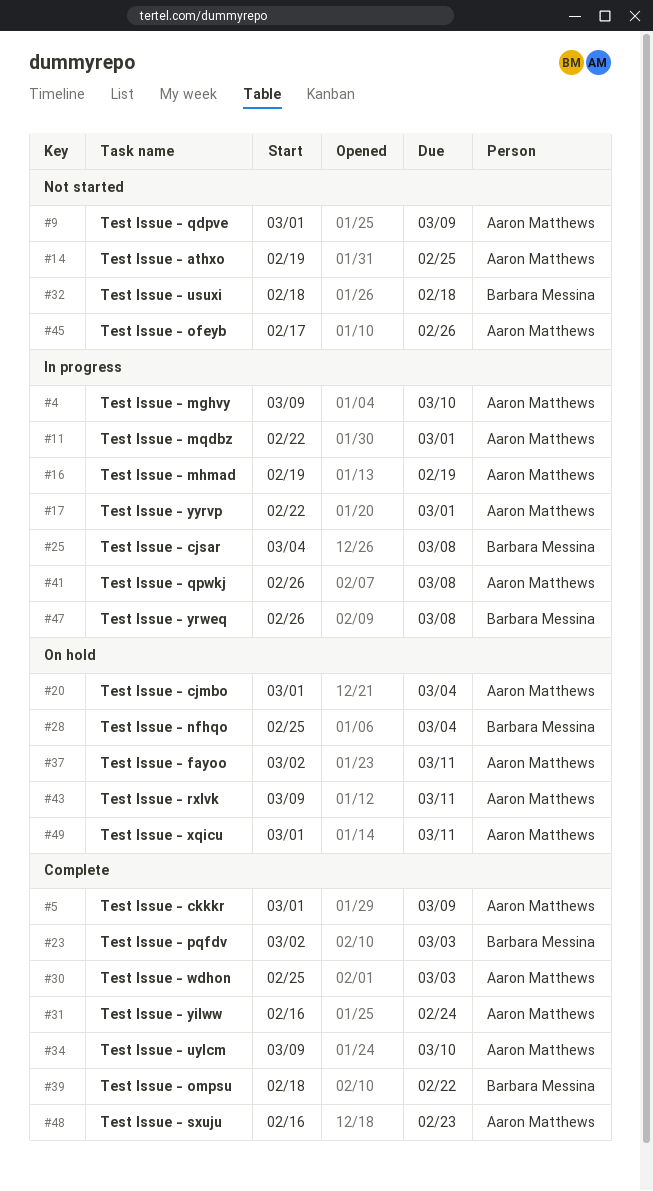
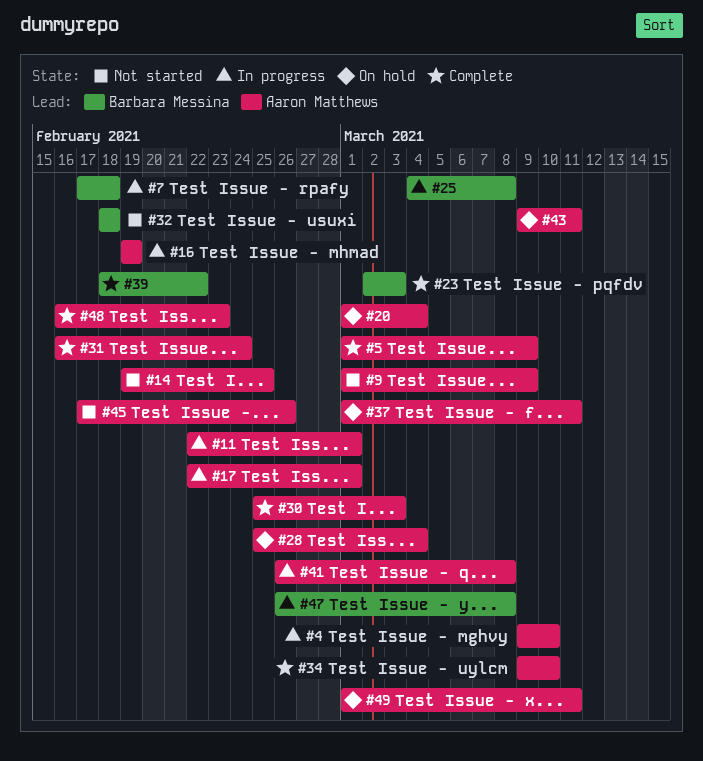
#7: none -> present
#28, owner: Barbara Messina -> Aaron Matthews
#37, start: Mar 2 -> Mar 1

